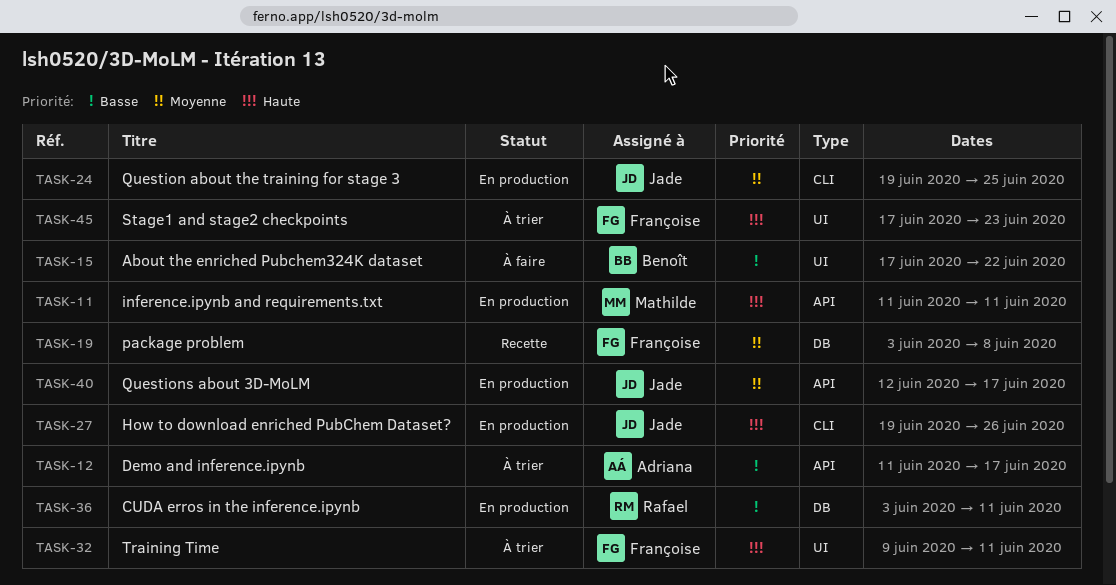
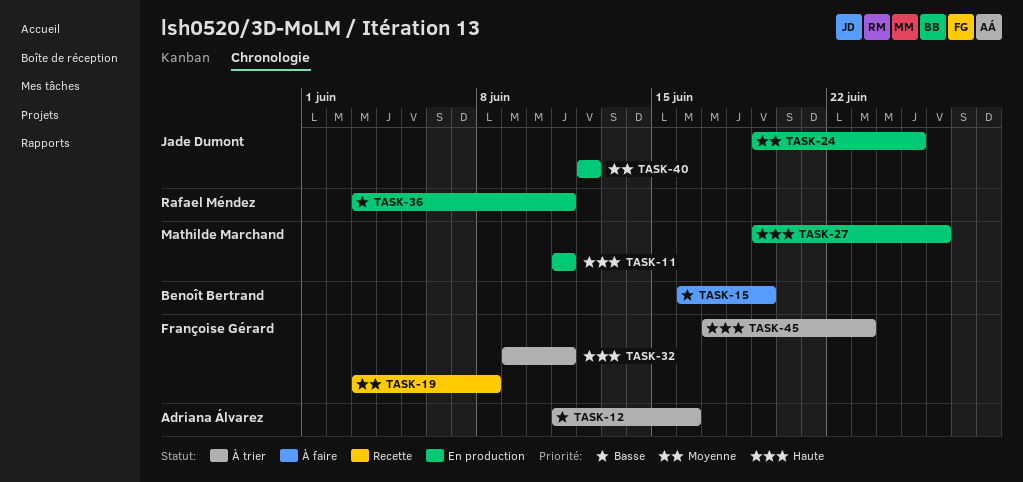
TASK-12, due: Jun 17 -> Jun 16
TASK-15, start: Jun 17 -> Jun 16
TASK-15, due: Jun 22 -> Jun 19
TASK-27, owner: Jade Dumont -> Mathilde Marchand
TASK-40, due: Jun 17 -> Jun 12

